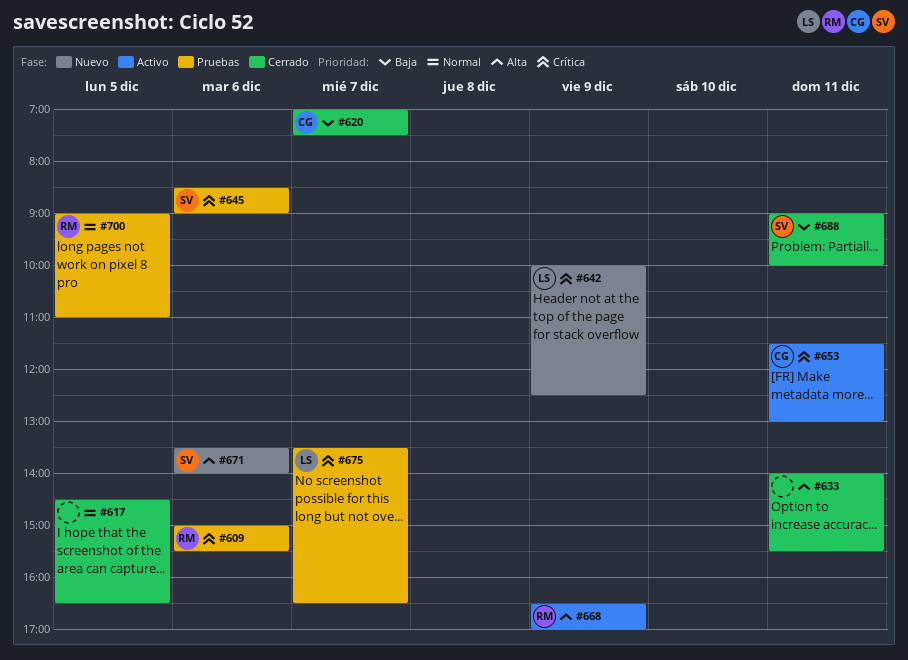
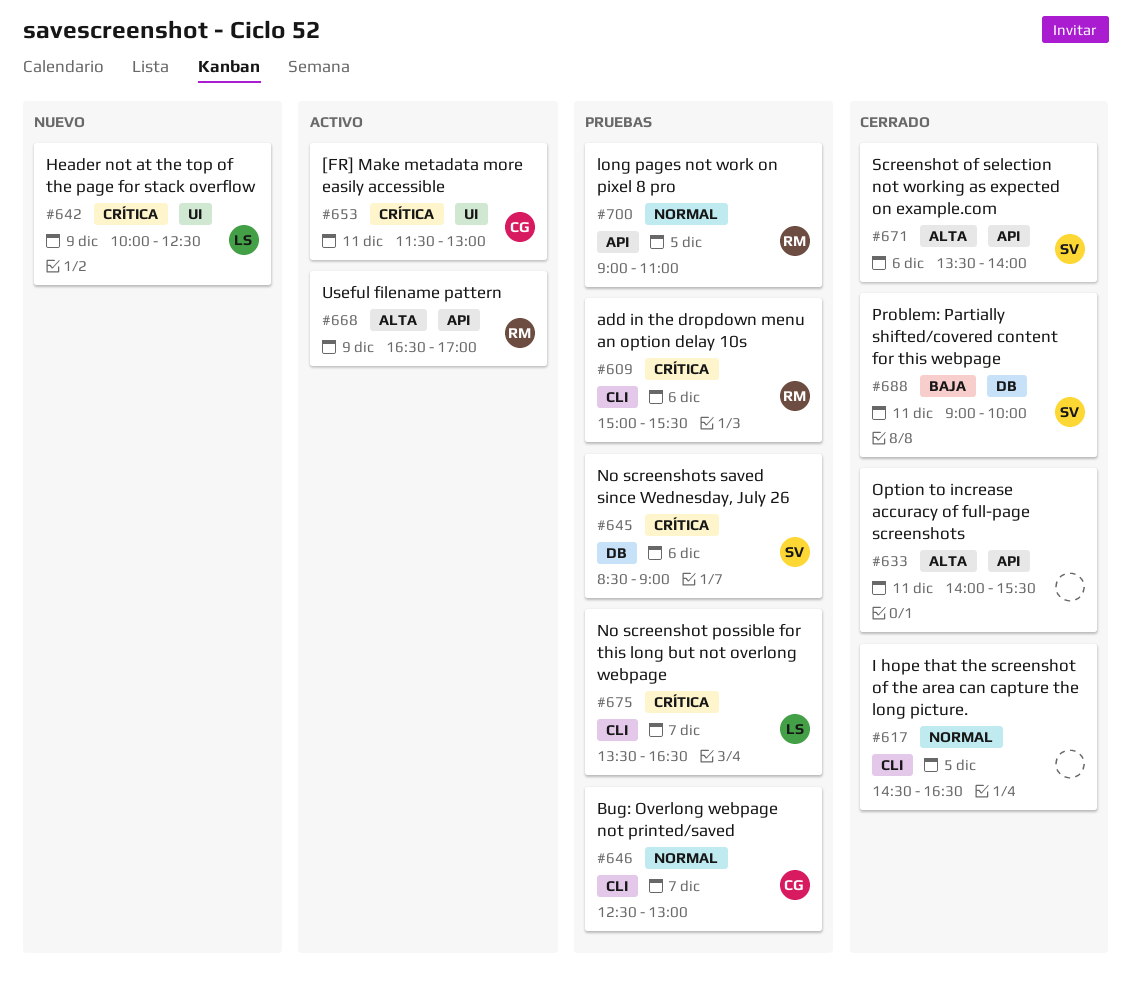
#620: present -> none
#646: none -> present
#671, status: Nuevo -> Cerrado

